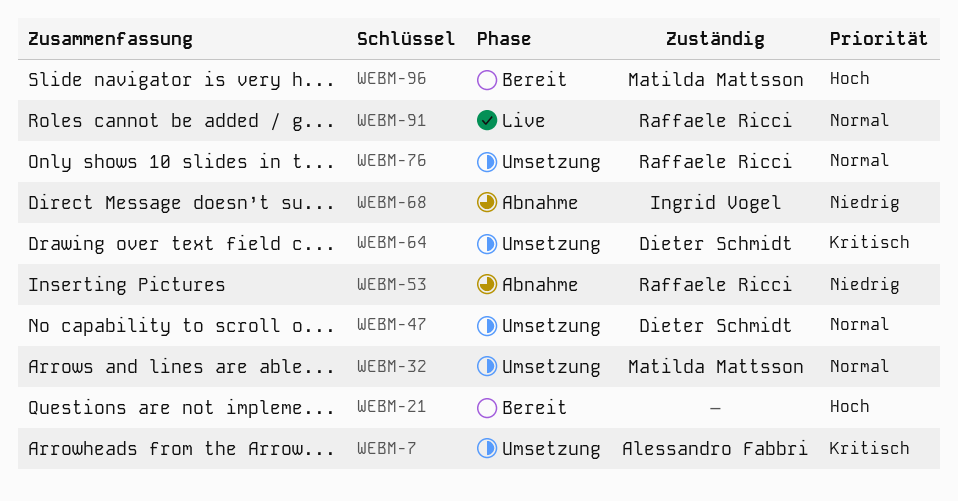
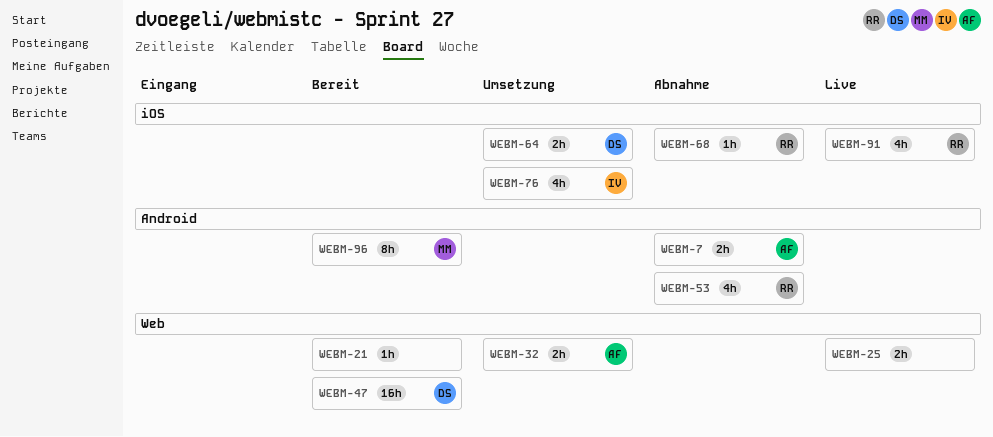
WEBM-7, status: Umsetzung -> Abnahme
WEBM-25: none -> present
WEBM-32, owner: Matilda Mattsson -> Alessandro Fabbri
WEBM-47, status: Umsetzung -> Bereit
WEBM-68, owner: Ingrid Vogel -> Raffaele Ricci
WEBM-76, owner: Raffaele Ricci -> Ingrid Vogel

